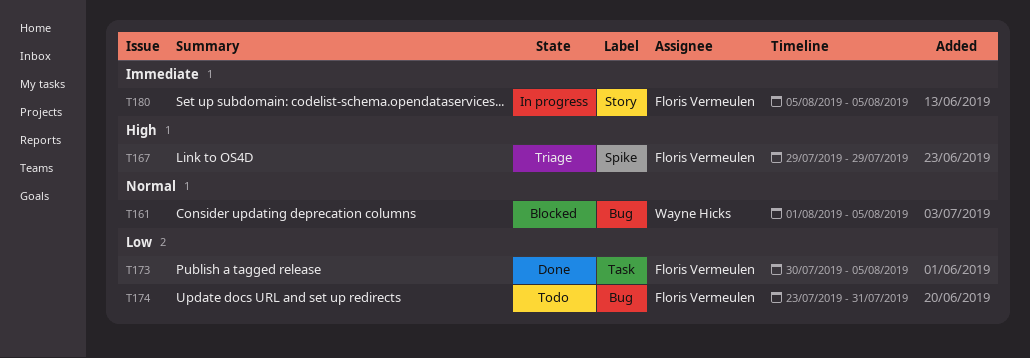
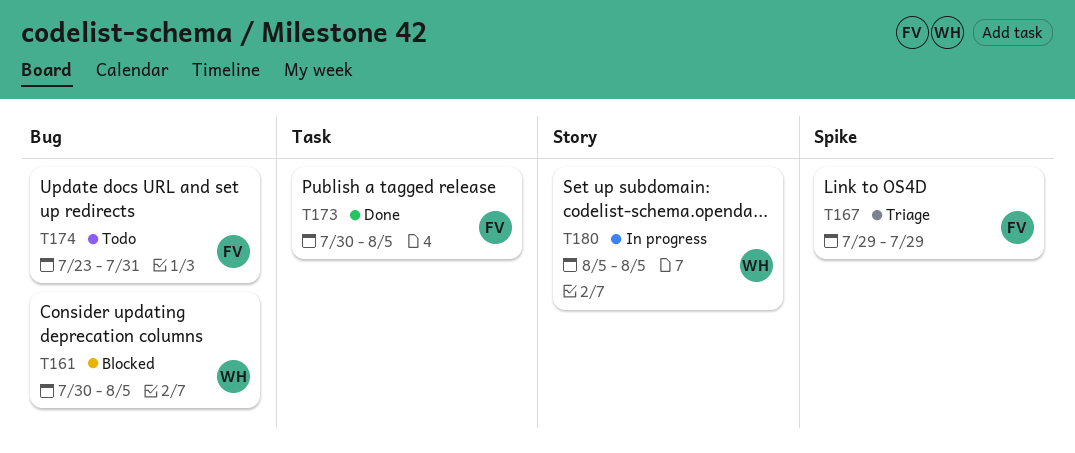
T161, start: Aug 1 -> Jul 30
T180, owner: Floris Vermeulen -> Wayne Hicks

